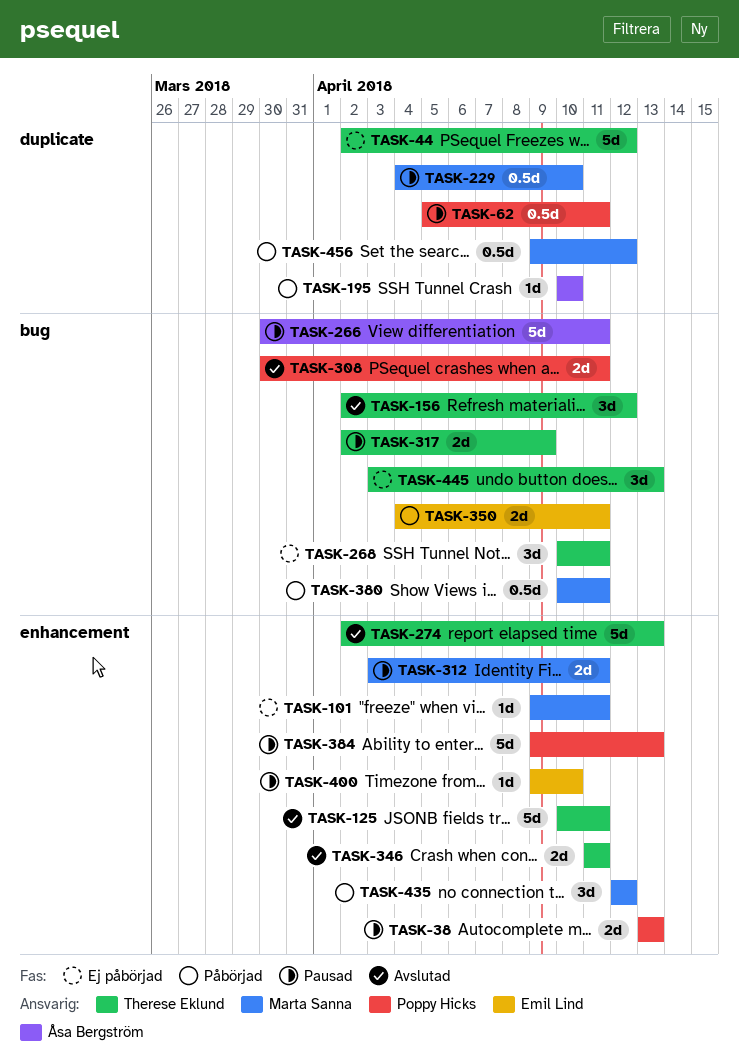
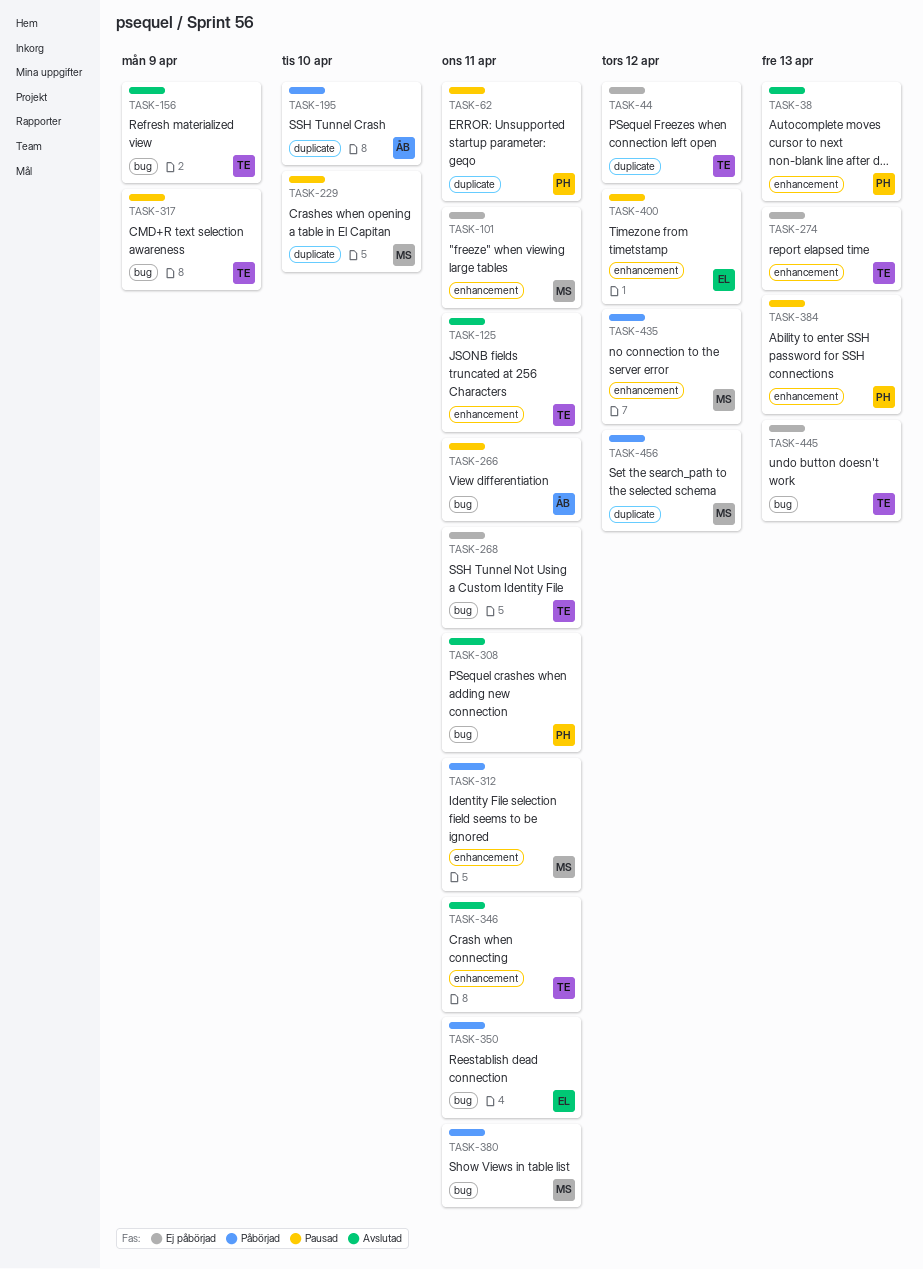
TASK-38, status: Pausad -> Avslutad
TASK-156, due: Apr 12 -> Apr 9
TASK-274, status: Avslutad -> Ej påbörjad
TASK-312, status: Pausad -> Påbörjad
TASK-400, due: Apr 10 -> Apr 12

